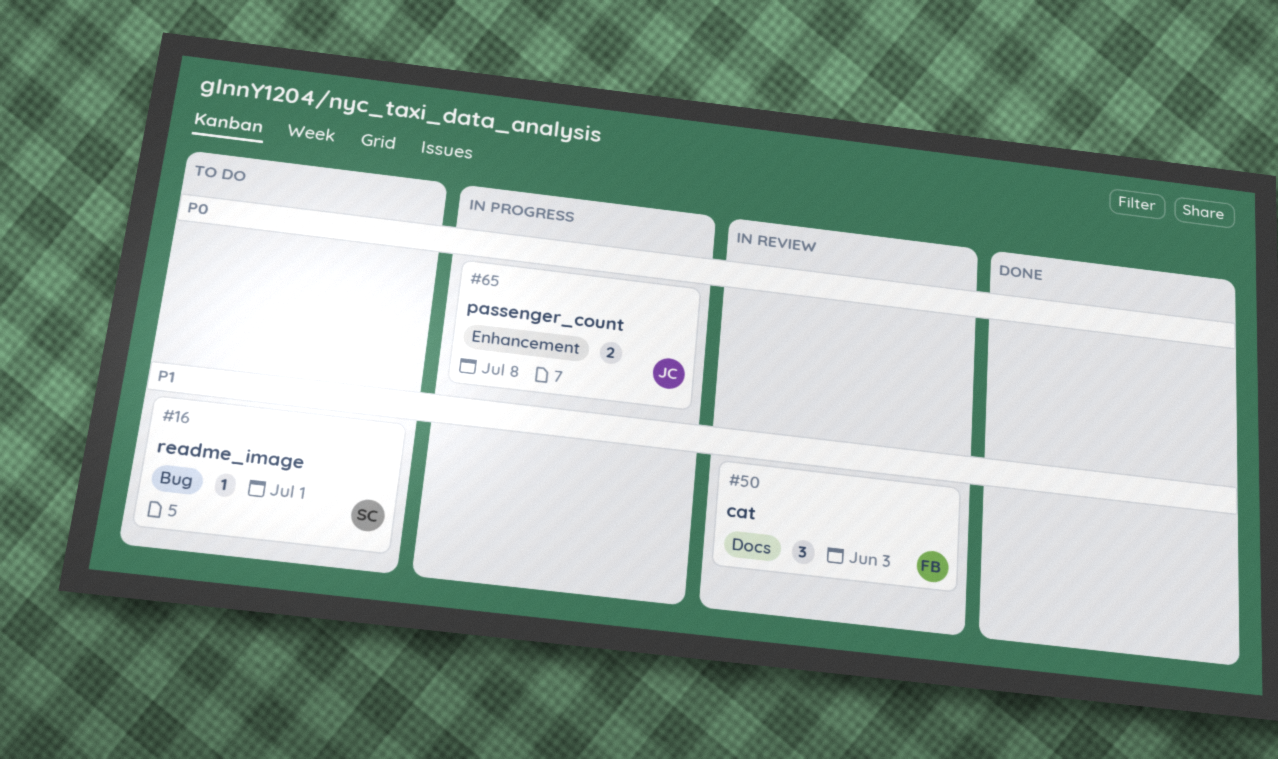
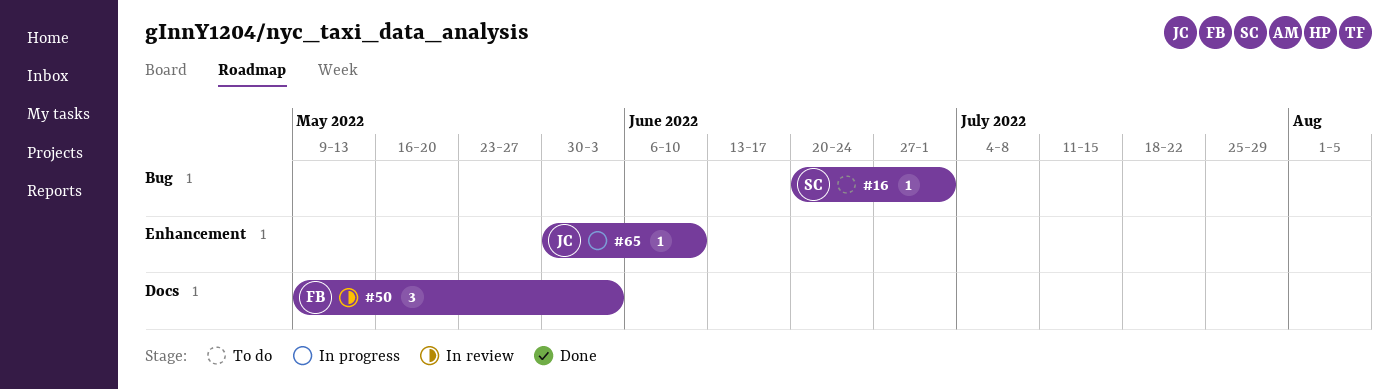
#65, estimate: 2 -> 1
#65, due: Jul 8 -> Jun 10

